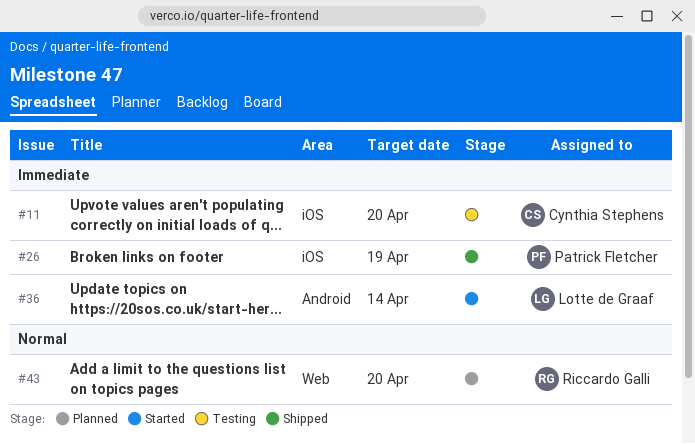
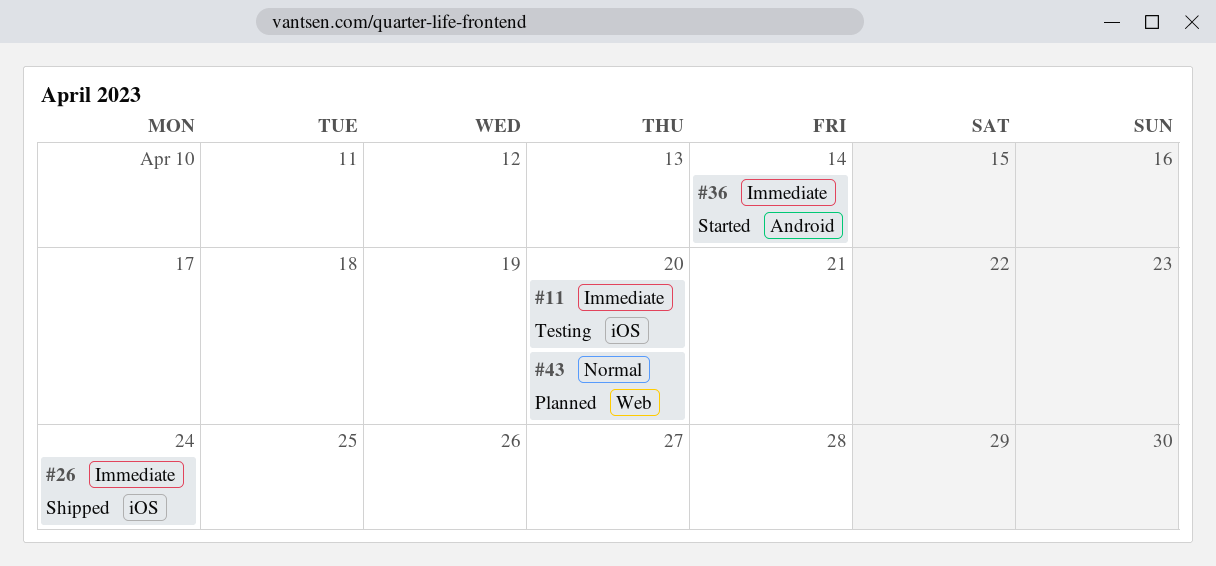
#26, due: Apr 19 -> Apr 24

